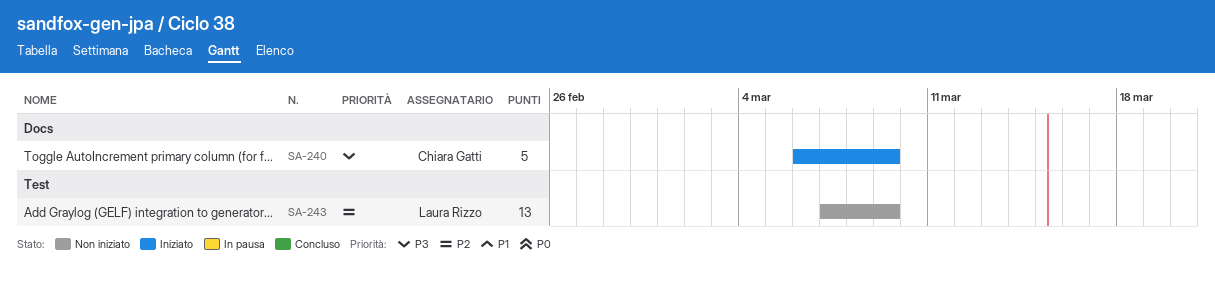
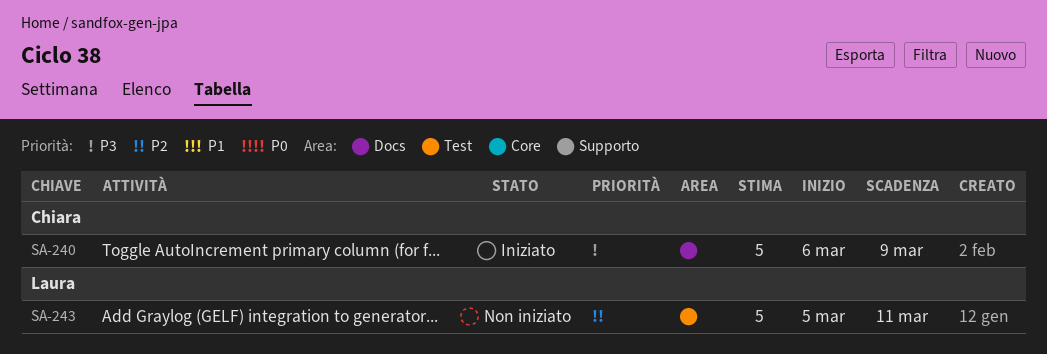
SA-243, estimate: 13 -> 5
SA-243, start: Mar 7 -> Mar 5
SA-243, due: Mar 9 -> Mar 11

